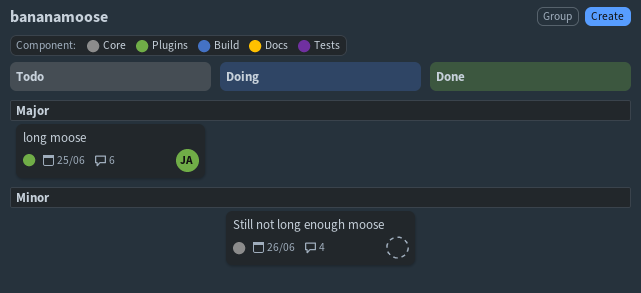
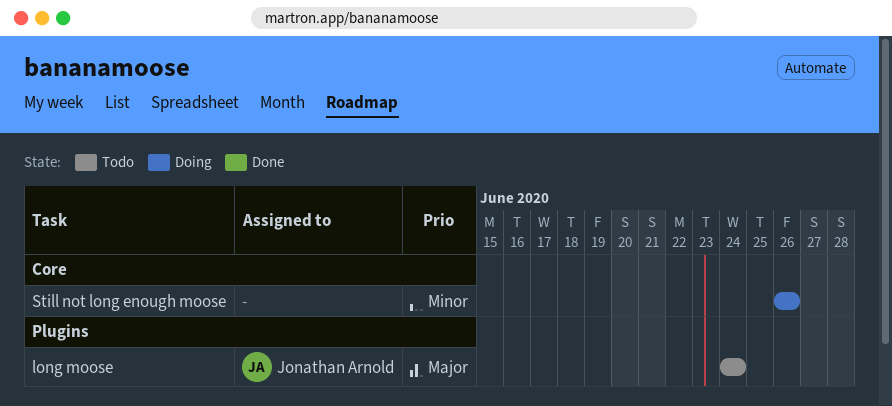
long moose, due: Jun 25 -> Jun 24

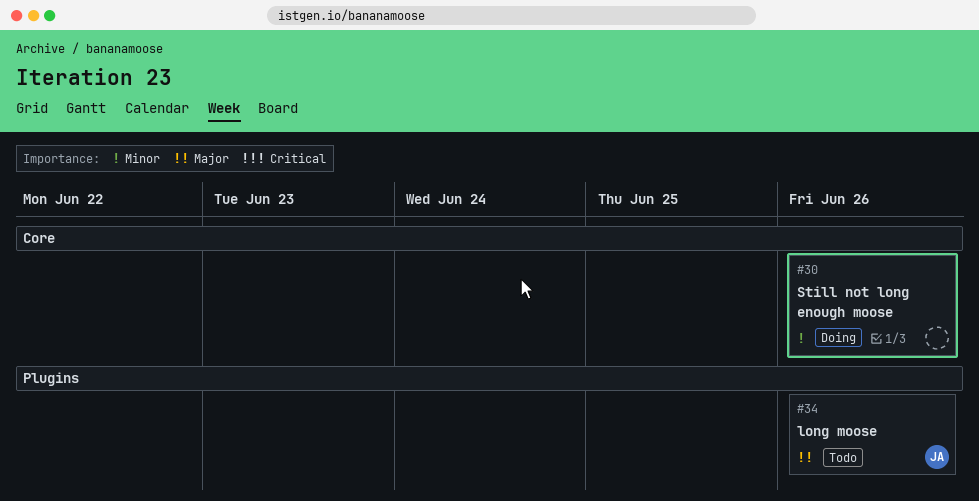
long moose, due: Jun 24 -> Jun 26

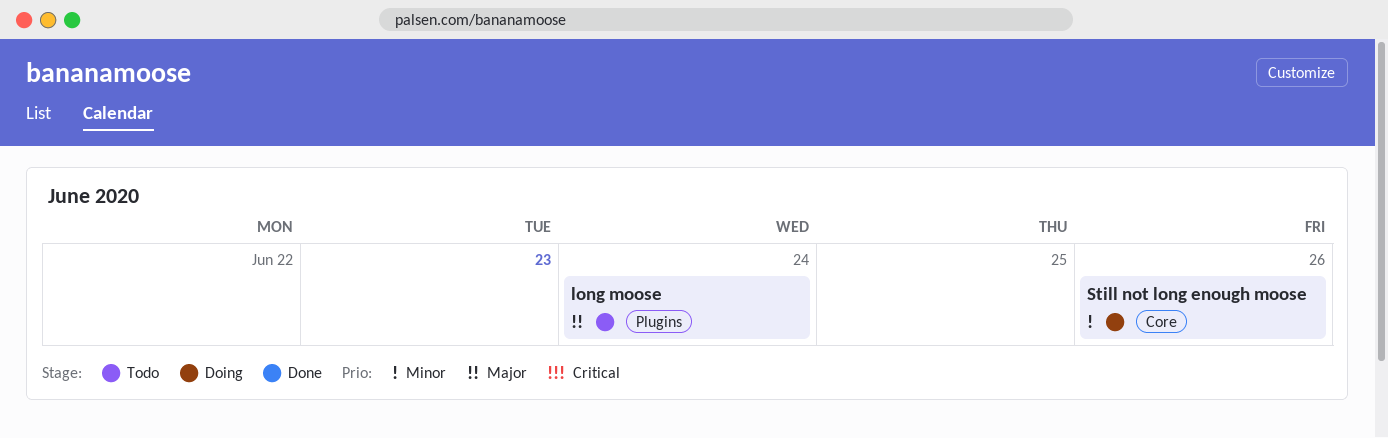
long moose, due: Jun 26 -> Jun 24

